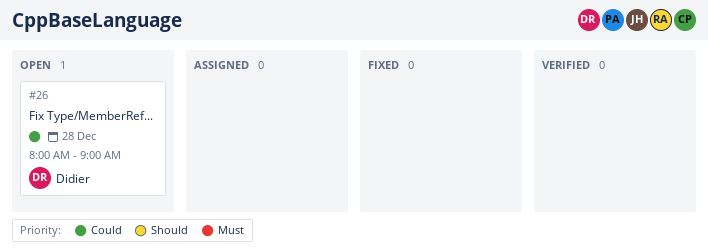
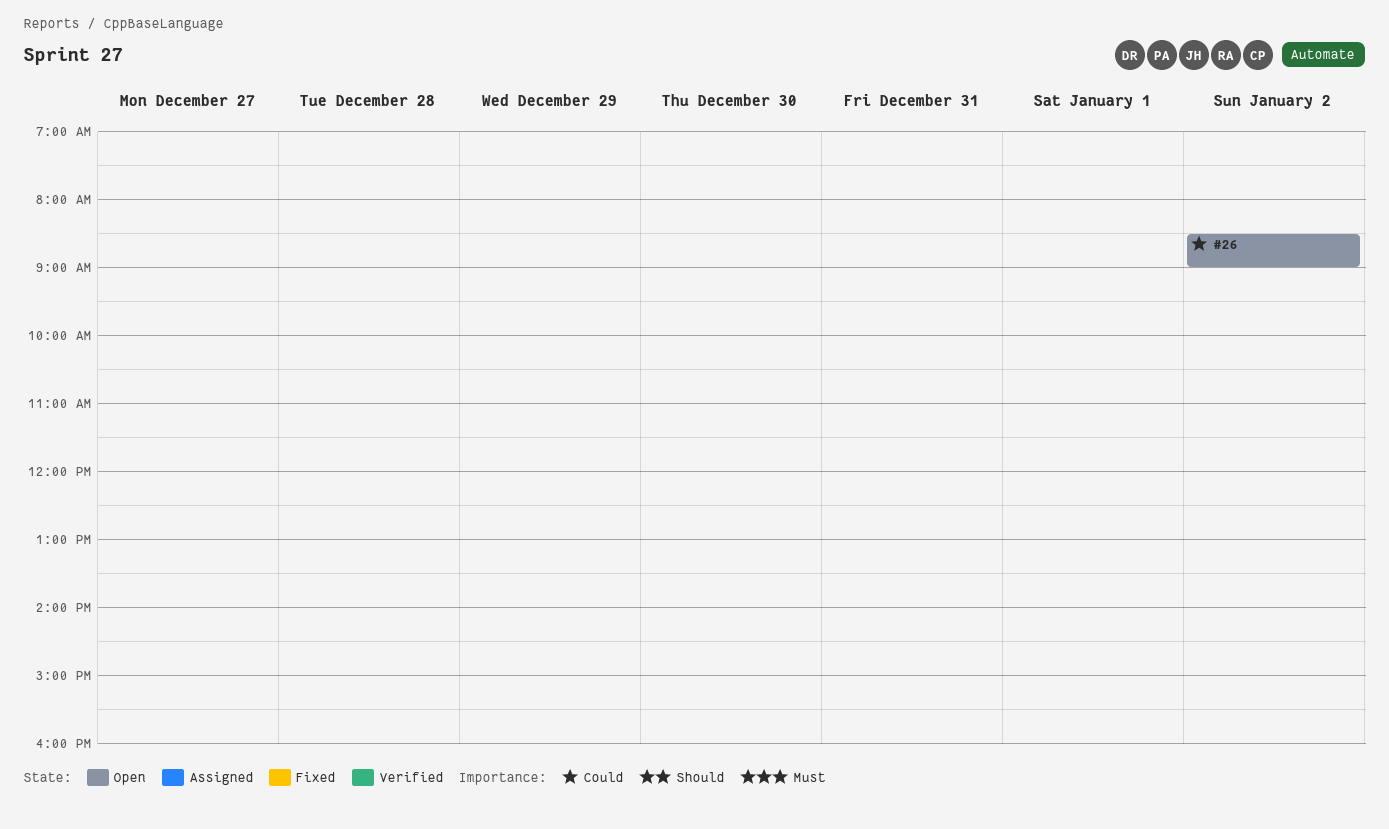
#26, day: Dec 28 -> Jan 2
#26, begins: 08:00 -> 08:30

